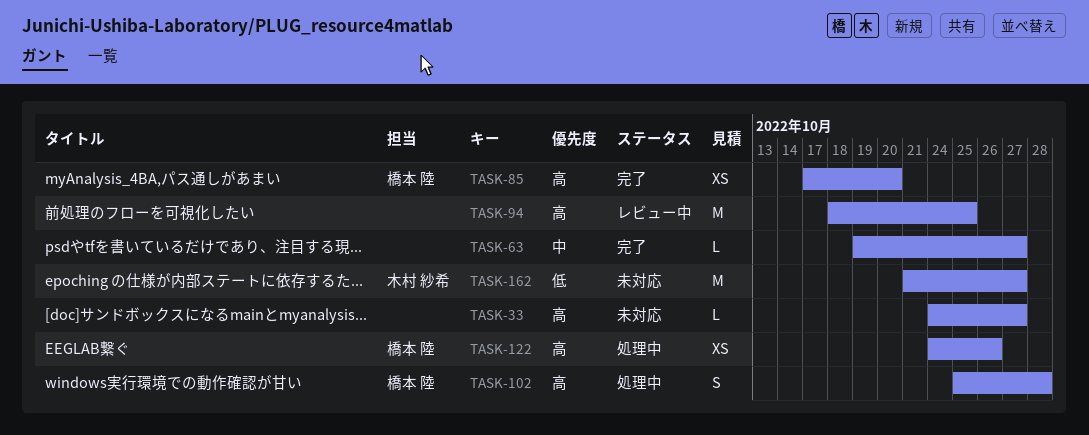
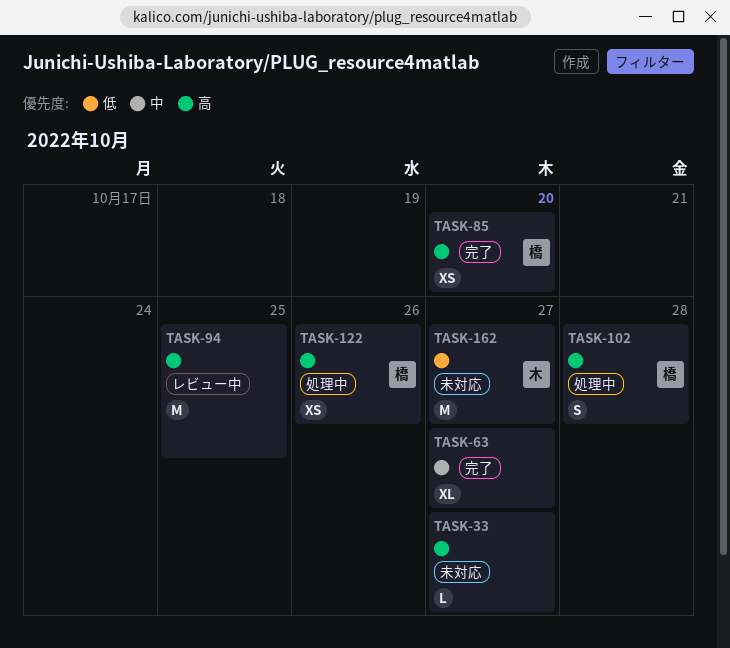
TASK-63, estimate: L -> XL

